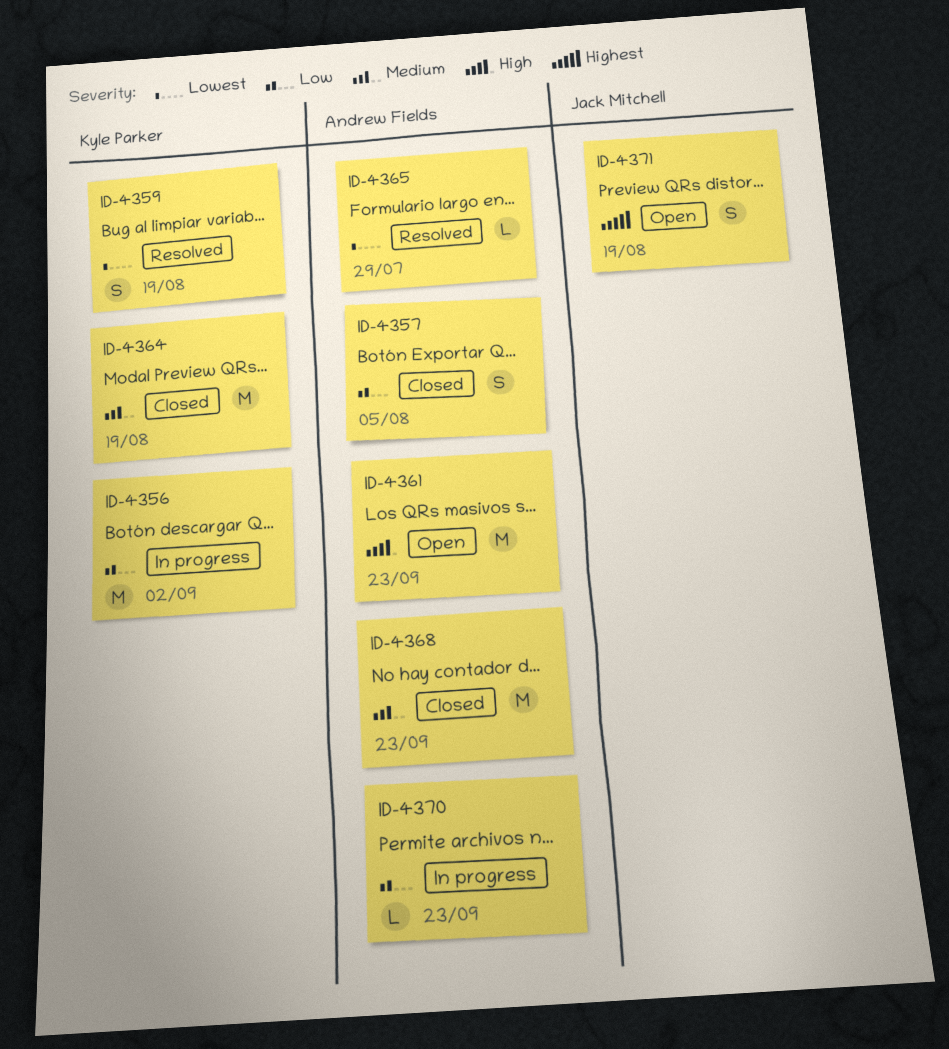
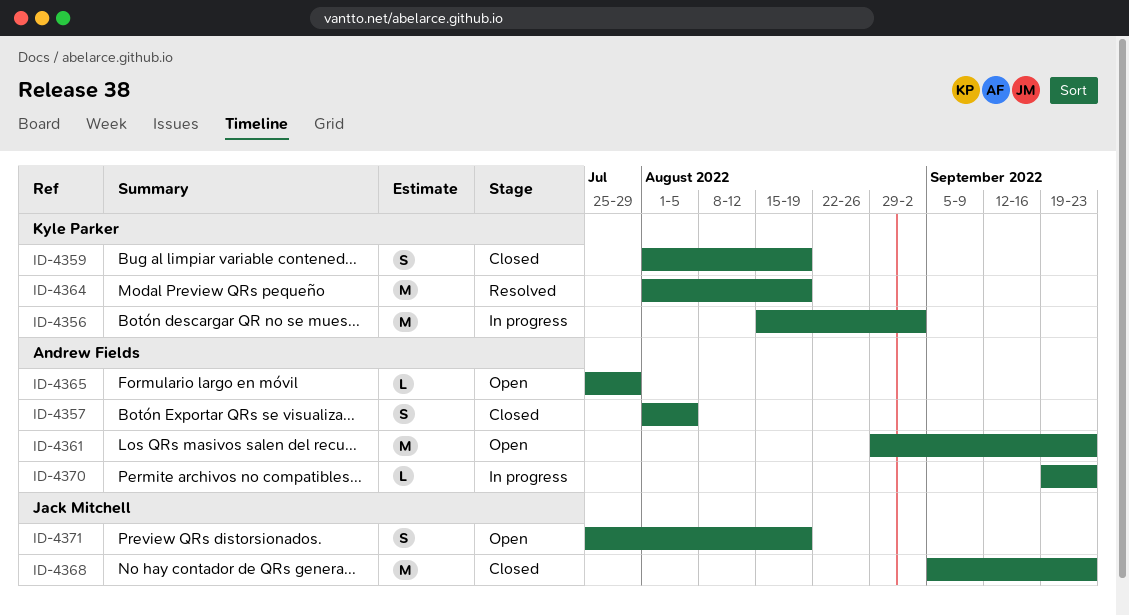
ID-4359, status: Resolved -> Closed
ID-4364, status: Closed -> Resolved
ID-4365, status: Resolved -> Open
ID-4368, owner: Andrew Fields -> Jack Mitchell

